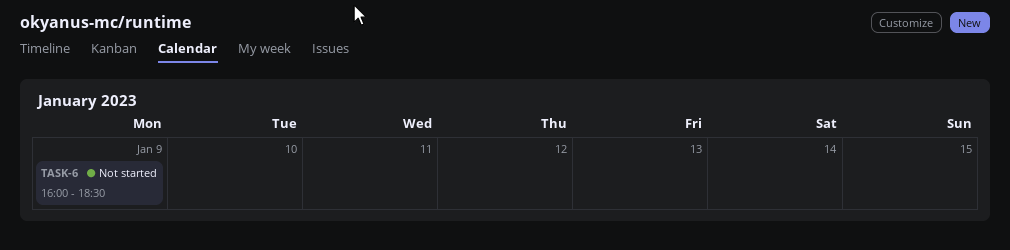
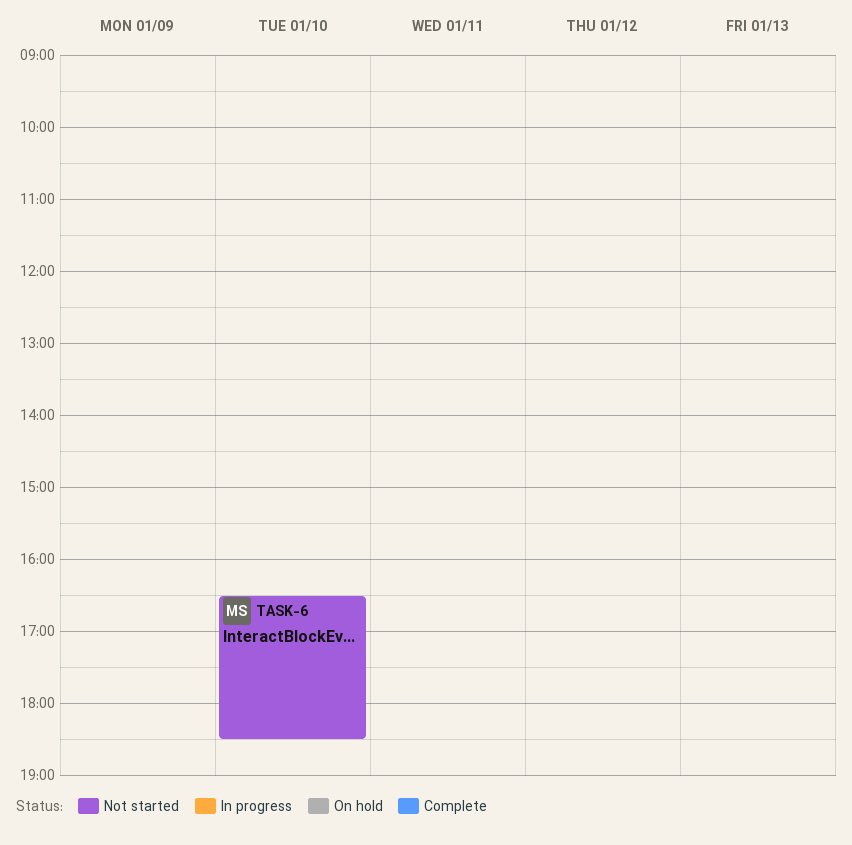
TASK-6, day: Jan 9 -> Jan 10
TASK-6, begins: 16:00 -> 16:30

